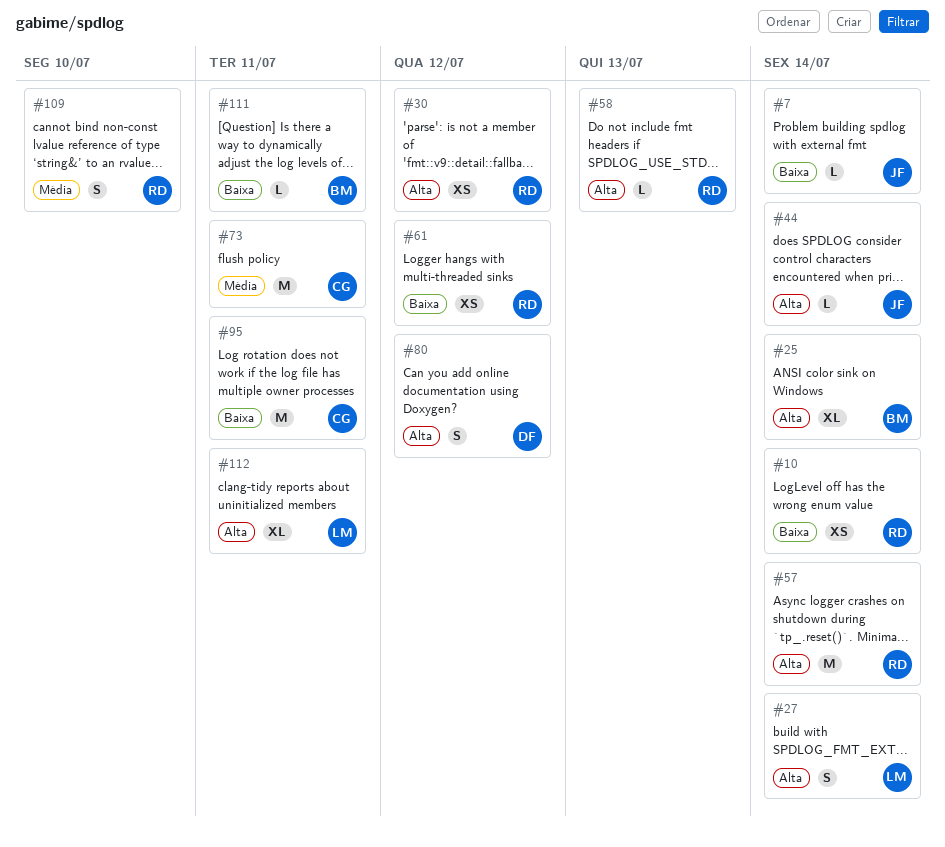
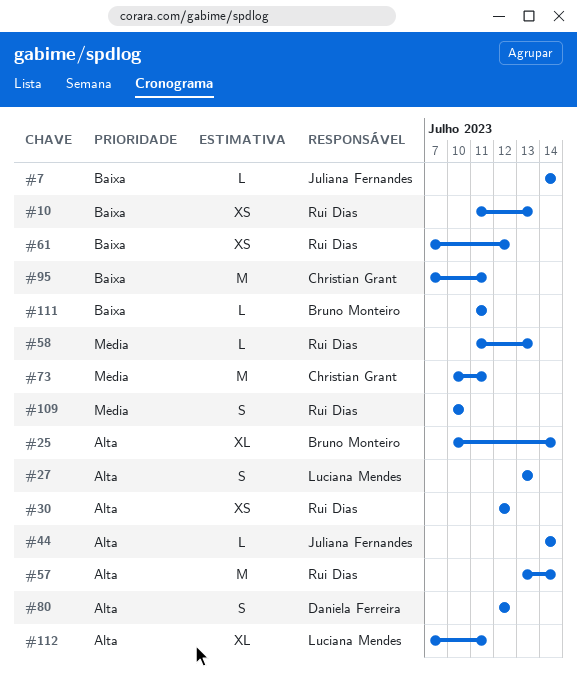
#10, due: Jul 14 -> Jul 13
#27, due: Jul 14 -> Jul 13
#58, priority: Alta -> Média

